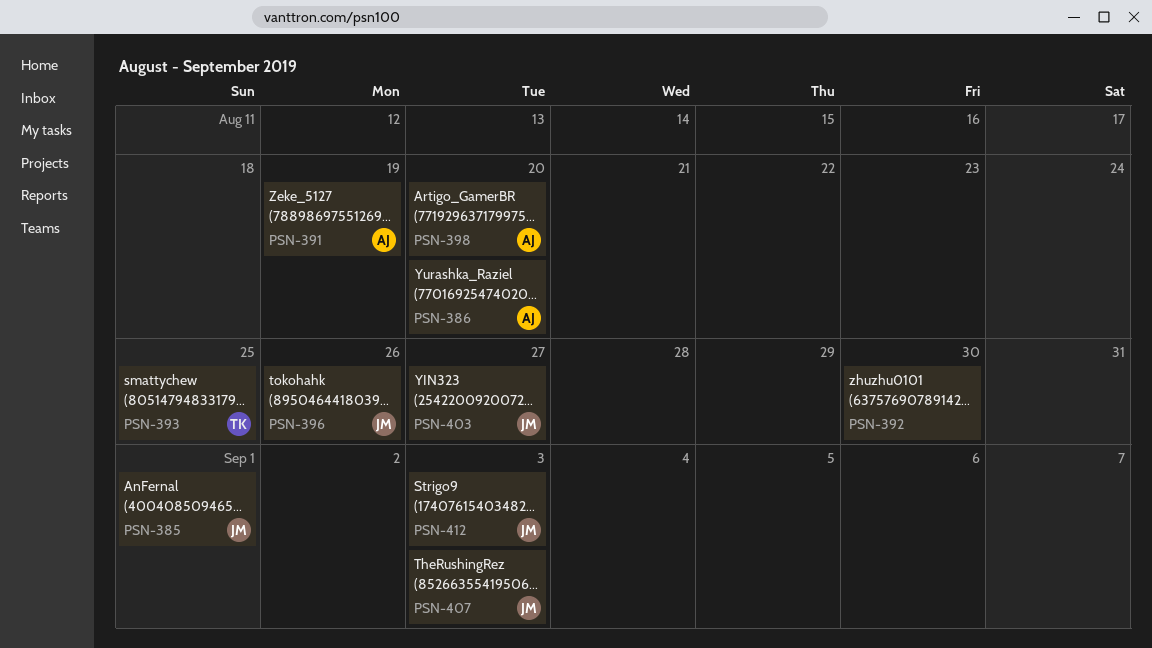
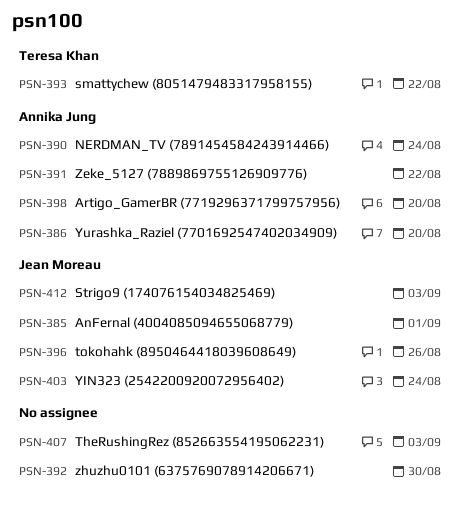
PSN-390: none -> present
PSN-391, due: Aug 19 -> Aug 22
PSN-393, due: Aug 25 -> Aug 22
PSN-403, due: Aug 27 -> Aug 24
PSN-407, owner: Jean Moreau -> none

